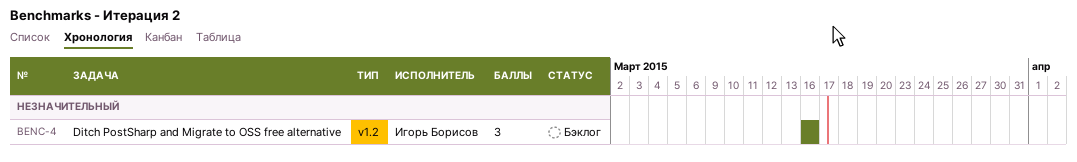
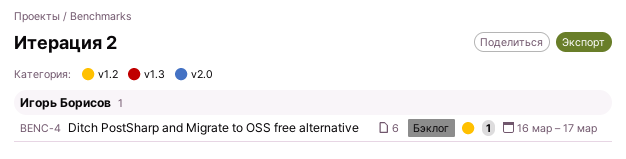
BENC-4, estimate: 3 -> 1
BENC-4, due: Mar 16 -> Mar 17

